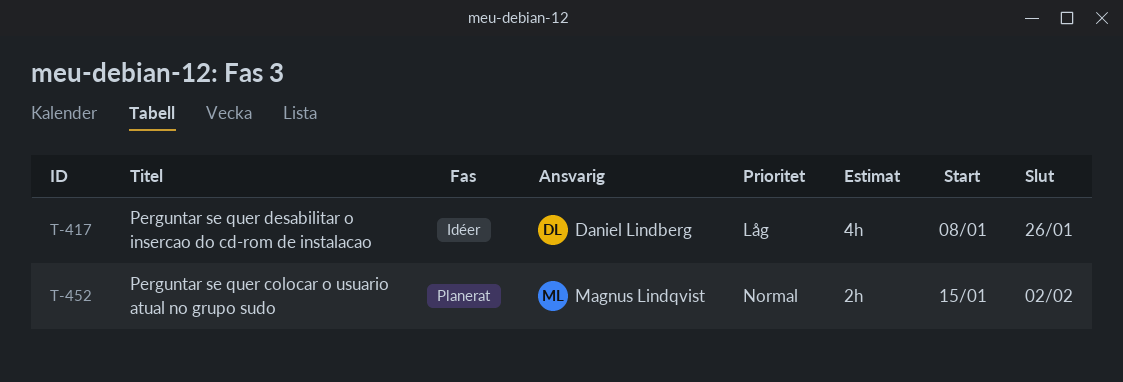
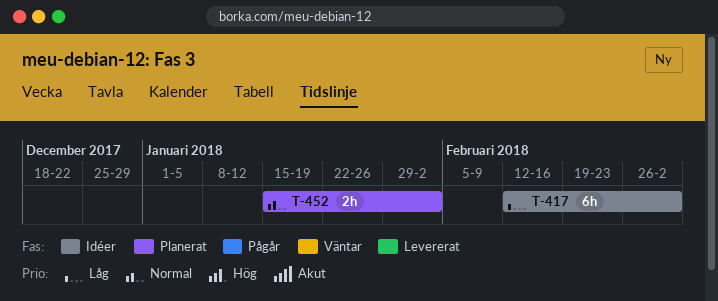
T-417, estimate: 4h -> 6h
T-417, start: Jan 8 -> Feb 12
T-417, due: Jan 26 -> Mar 2

